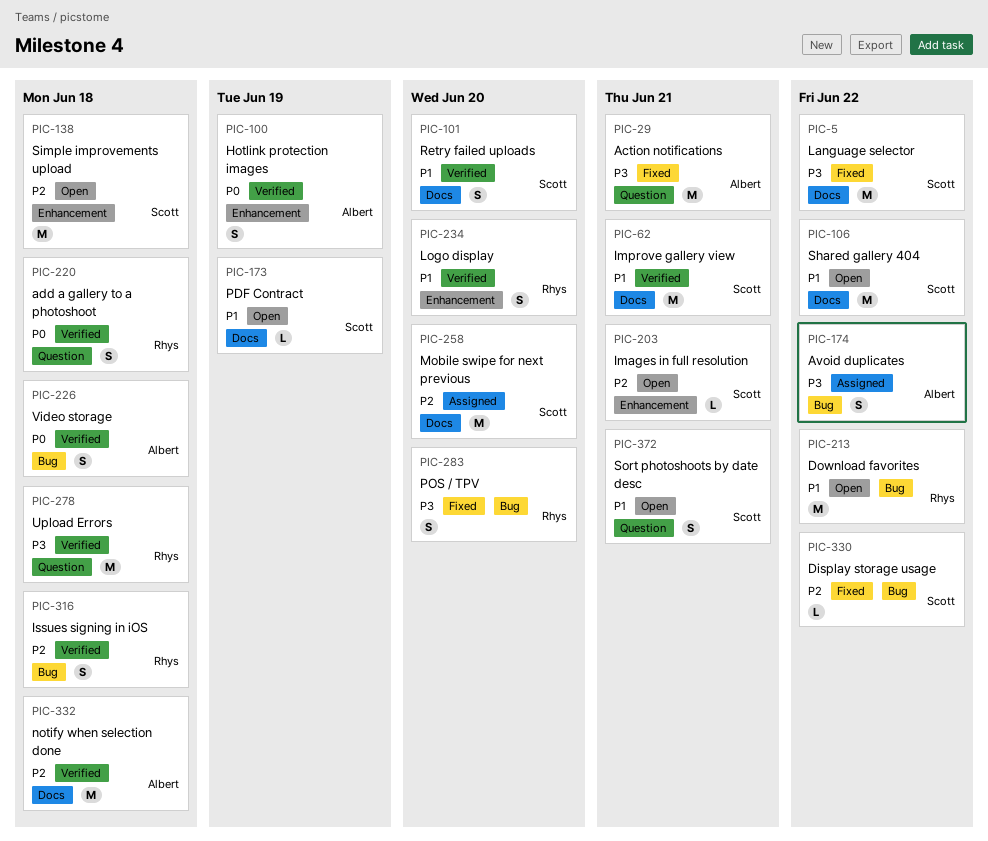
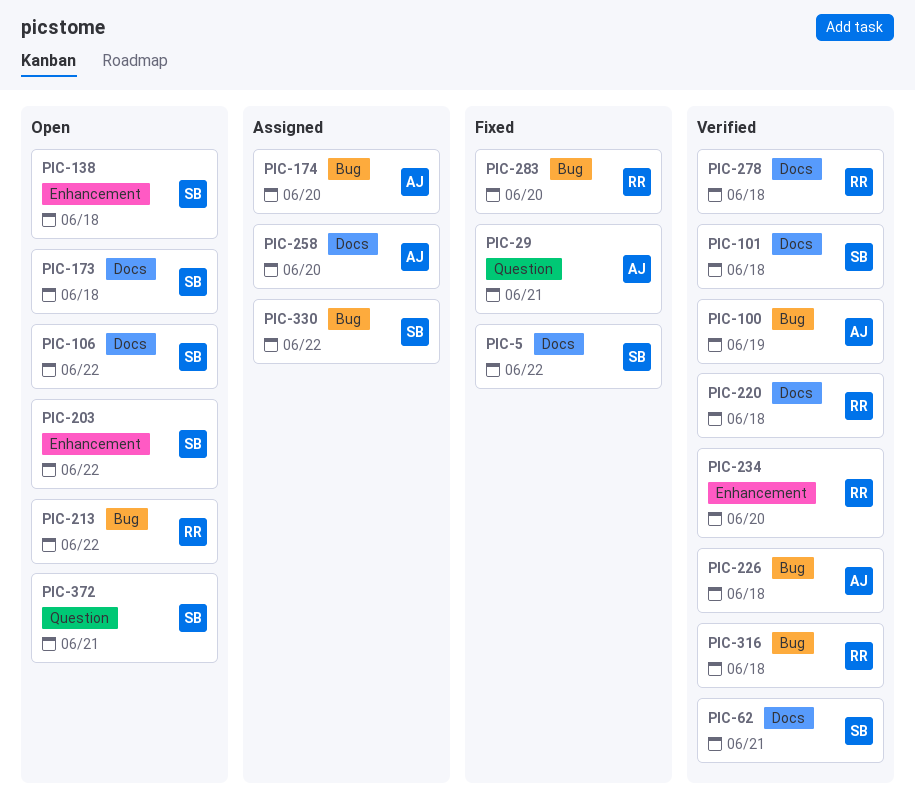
PIC-100, label: Enhancement -> Bug
PIC-101, due: Jun 20 -> Jun 18
PIC-173, due: Jun 19 -> Jun 18
PIC-174, due: Jun 22 -> Jun 20
PIC-203, due: Jun 21 -> Jun 22
PIC-220, label: Question -> Docs
PIC-258, owner: Scott -> Albert
PIC-278, label: Question -> Docs
PIC-330, status: Fixed -> Assigned
PIC-332: present -> none

